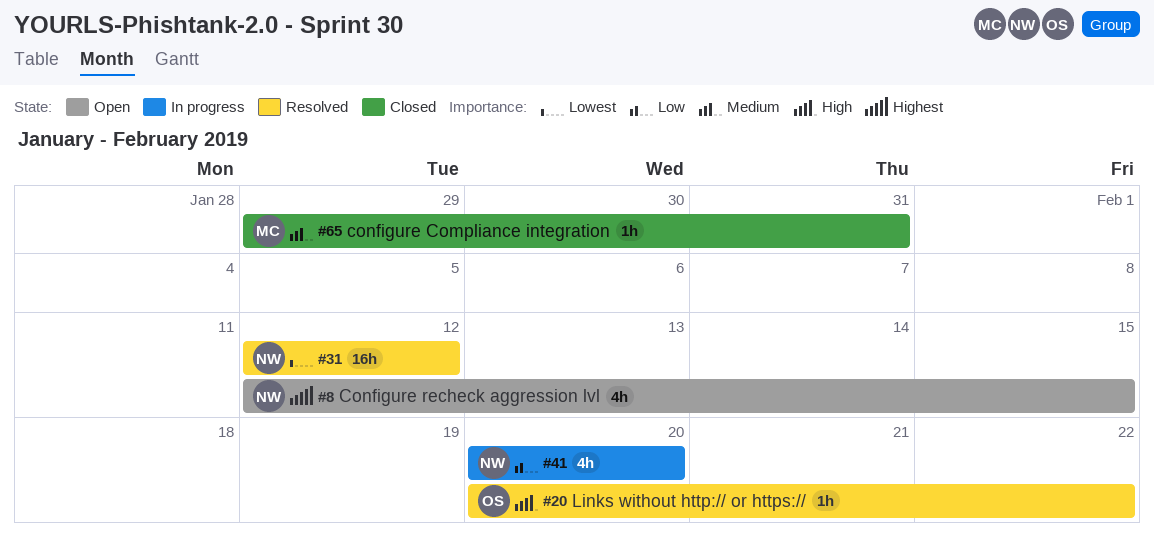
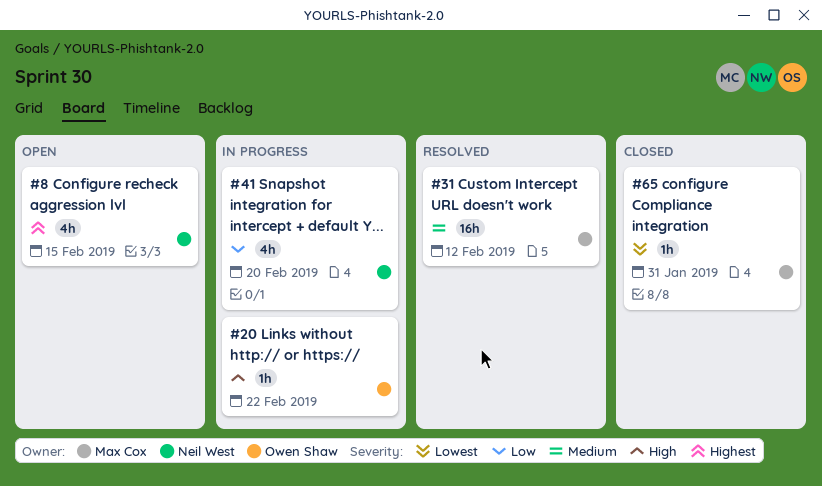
#20, status: Resolved -> In progress
#31, owner: Neil West -> Max Cox
#31, priority: Lowest -> Medium
#65, priority: Medium -> Lowest

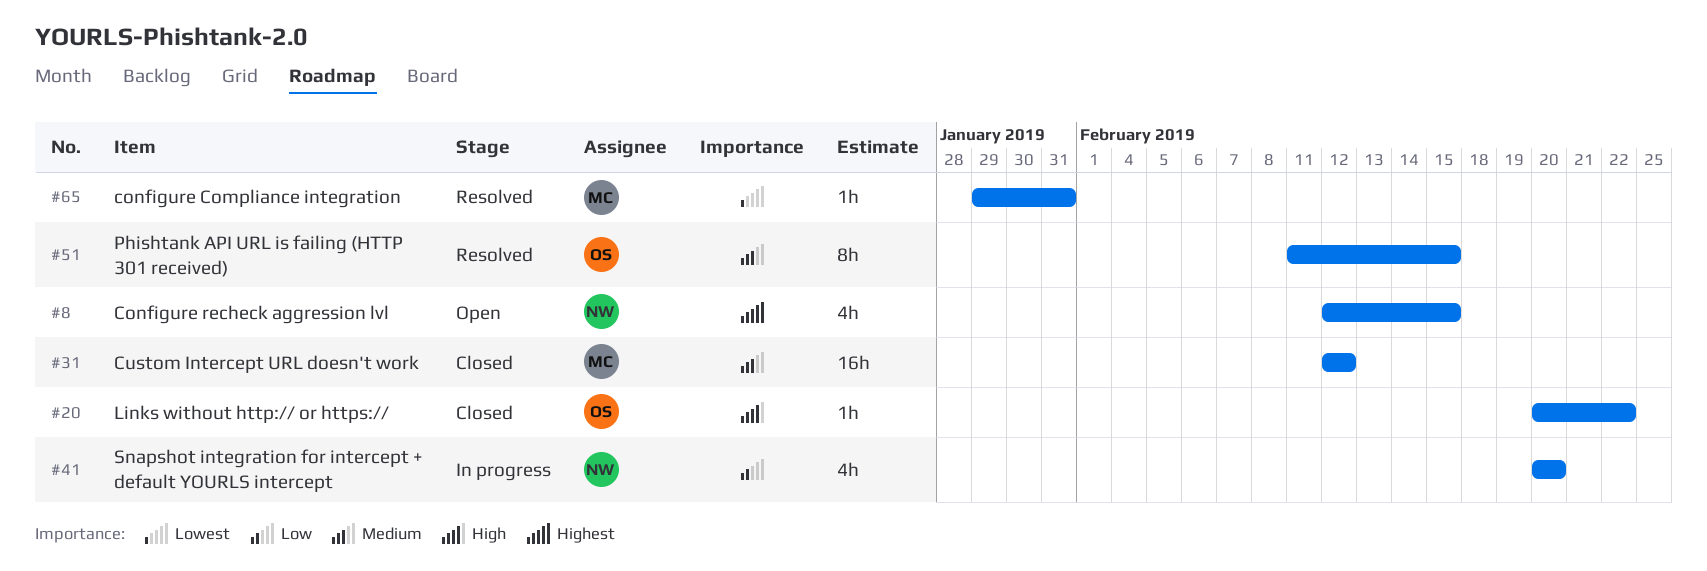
#20, status: In progress -> Closed
#31, status: Resolved -> Closed
#51: none -> present
#65, status: Closed -> Resolved

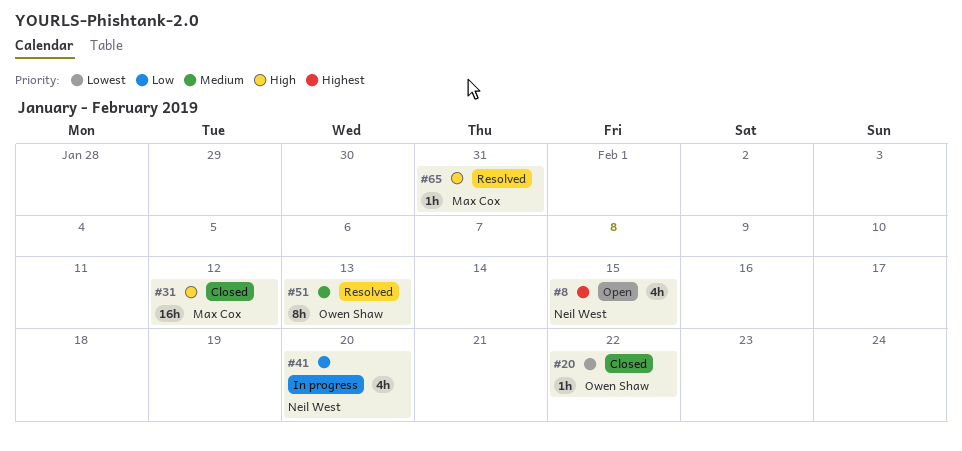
#20, priority: High -> Lowest
#31, priority: Medium -> High
#51, due: Feb 15 -> Feb 13
#65, priority: Lowest -> High

